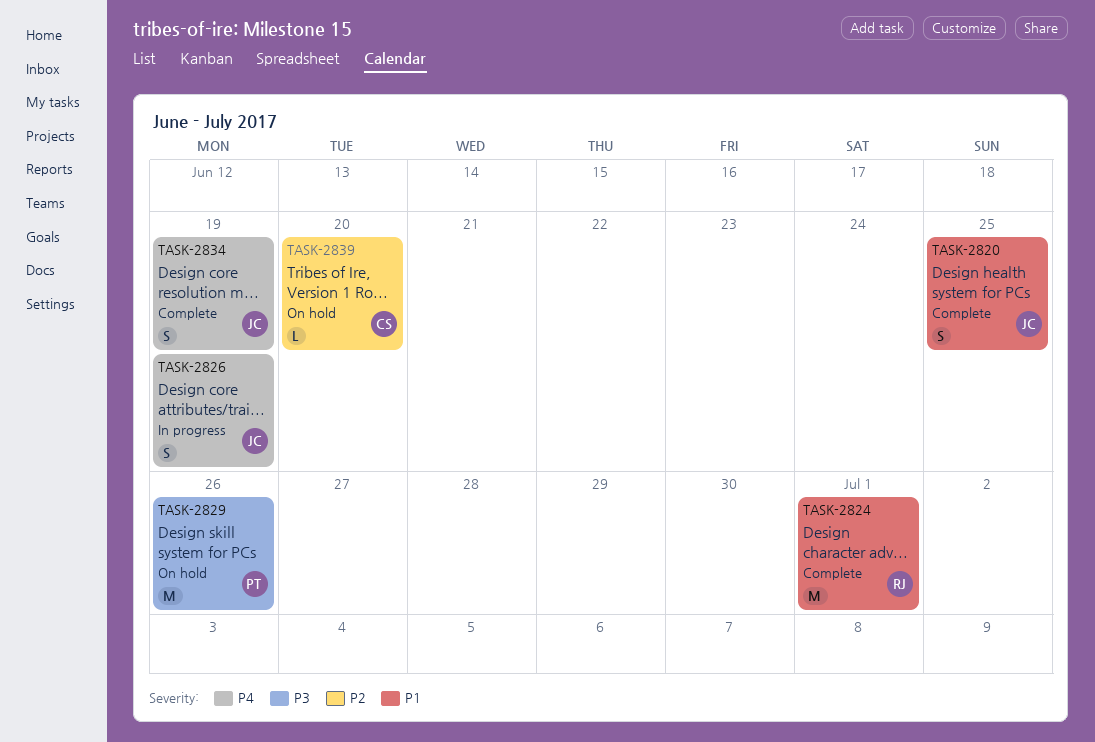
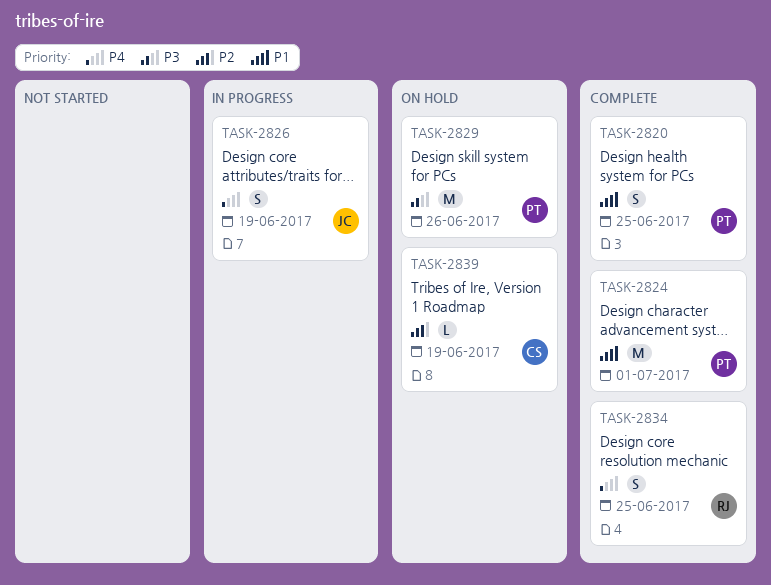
TASK-2820, owner: JC -> PT
TASK-2824, owner: RJ -> PT
TASK-2834, owner: JC -> RJ
TASK-2834, due: Jun 19 -> Jun 25
TASK-2839, due: Jun 20 -> Jun 19

